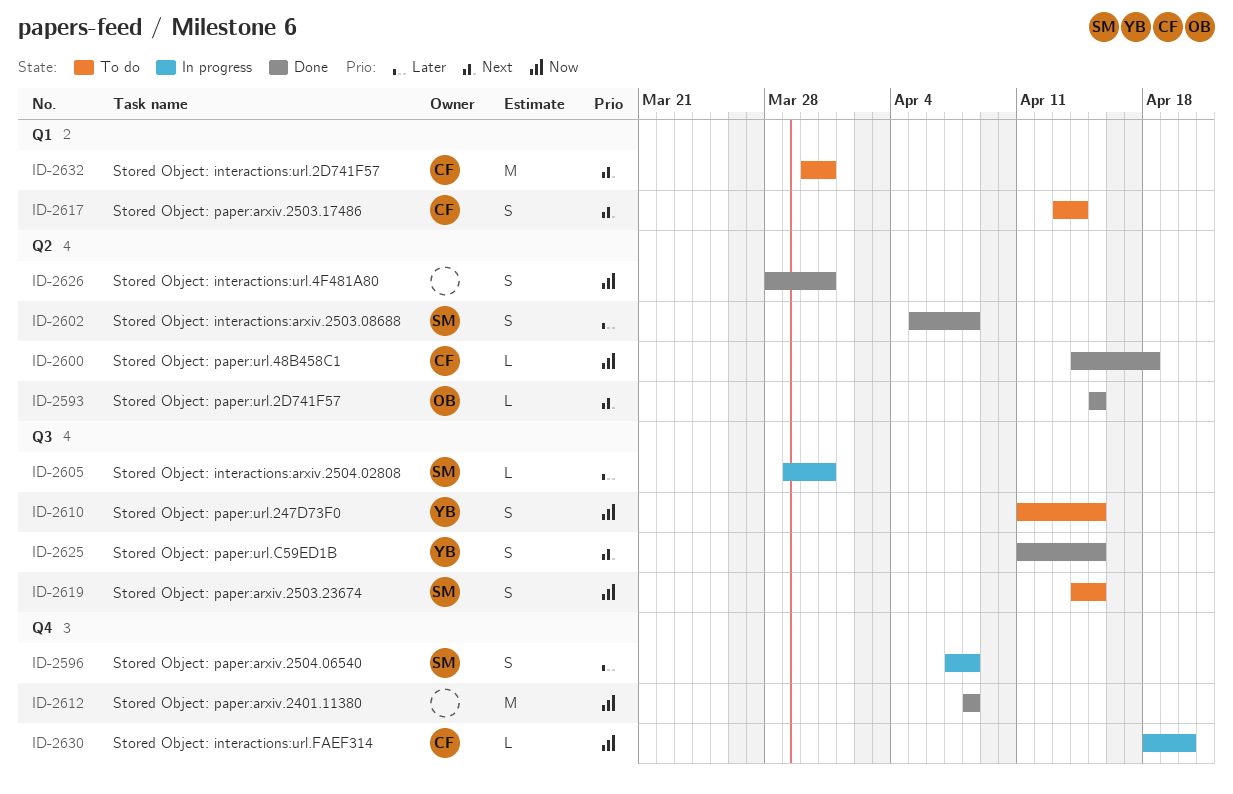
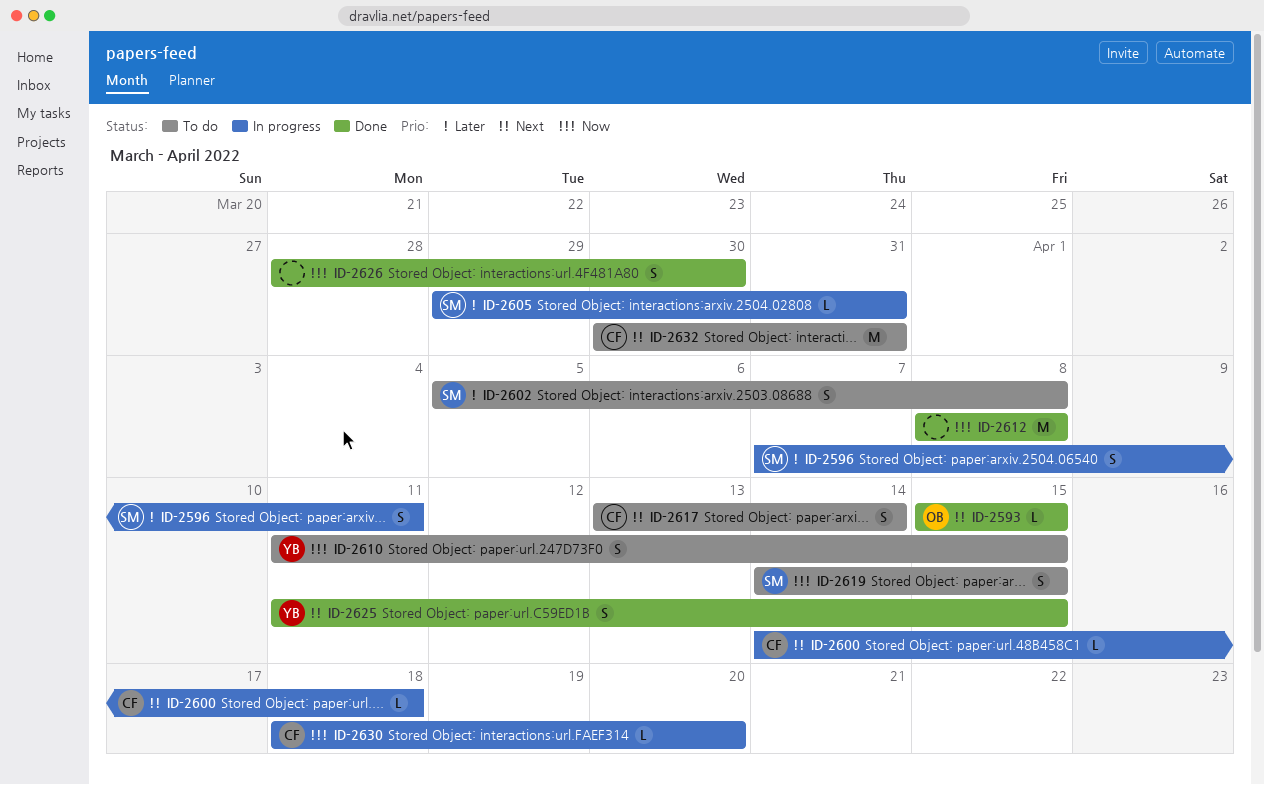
ID-2596, due: Apr 8 -> Apr 11
ID-2600, status: Done -> In progress
ID-2600, priority: Now -> Next
ID-2602, status: Done -> To do
ID-2626, due: Mar 31 -> Mar 30

